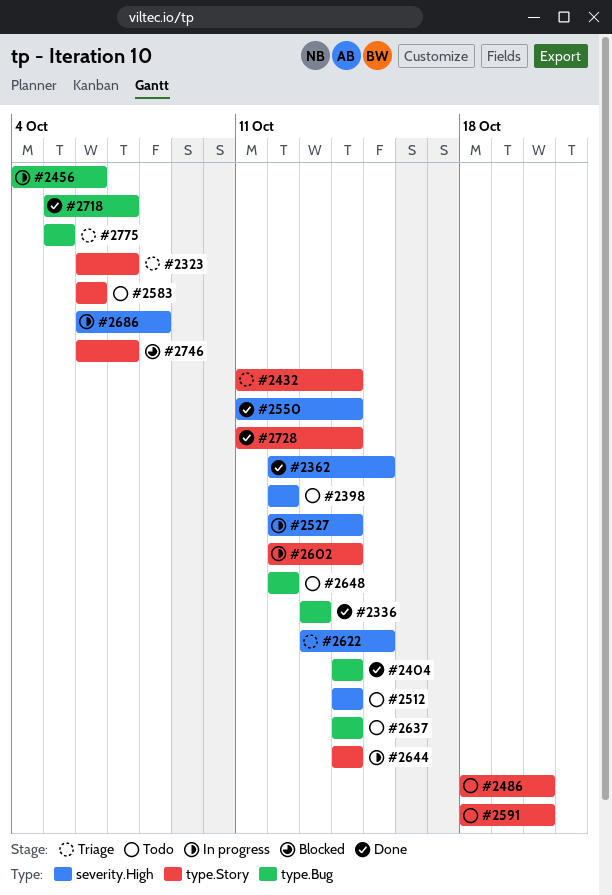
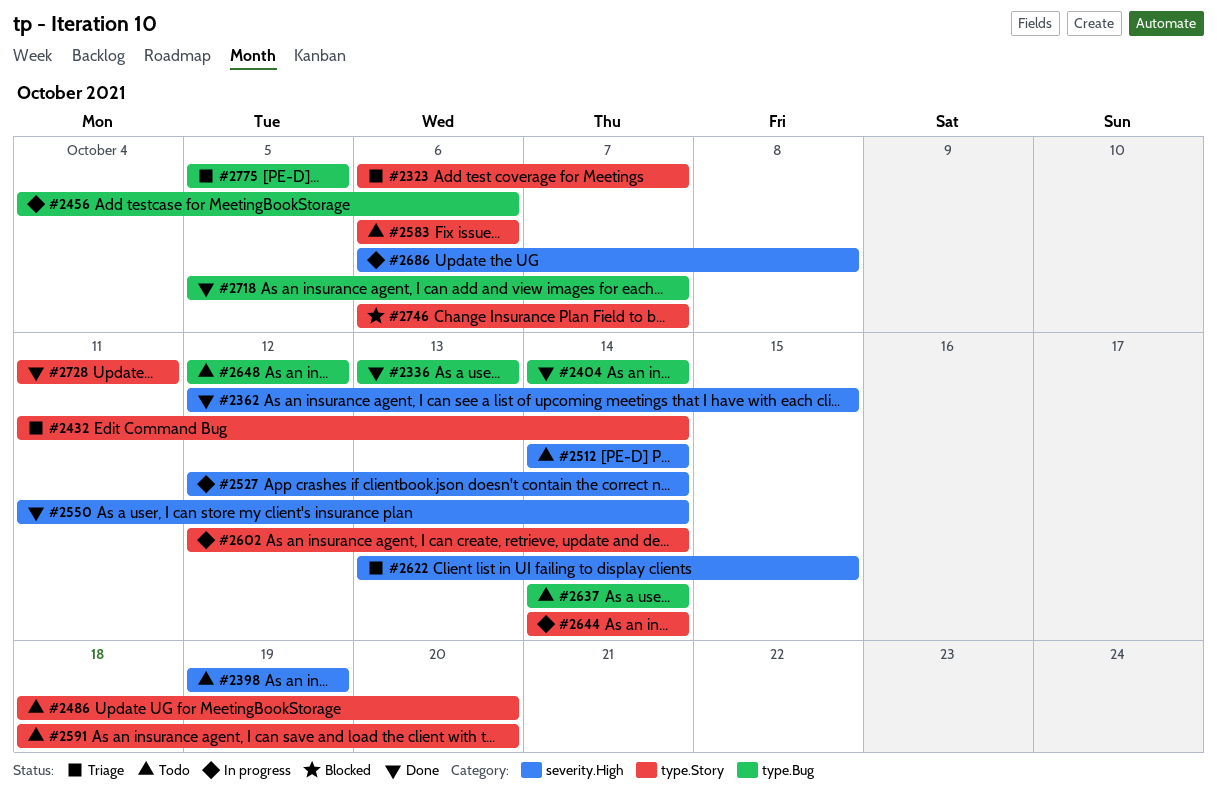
#2398, start: Oct 12 -> Oct 19
#2398, due: Oct 12 -> Oct 19
#2728, due: Oct 14 -> Oct 11

